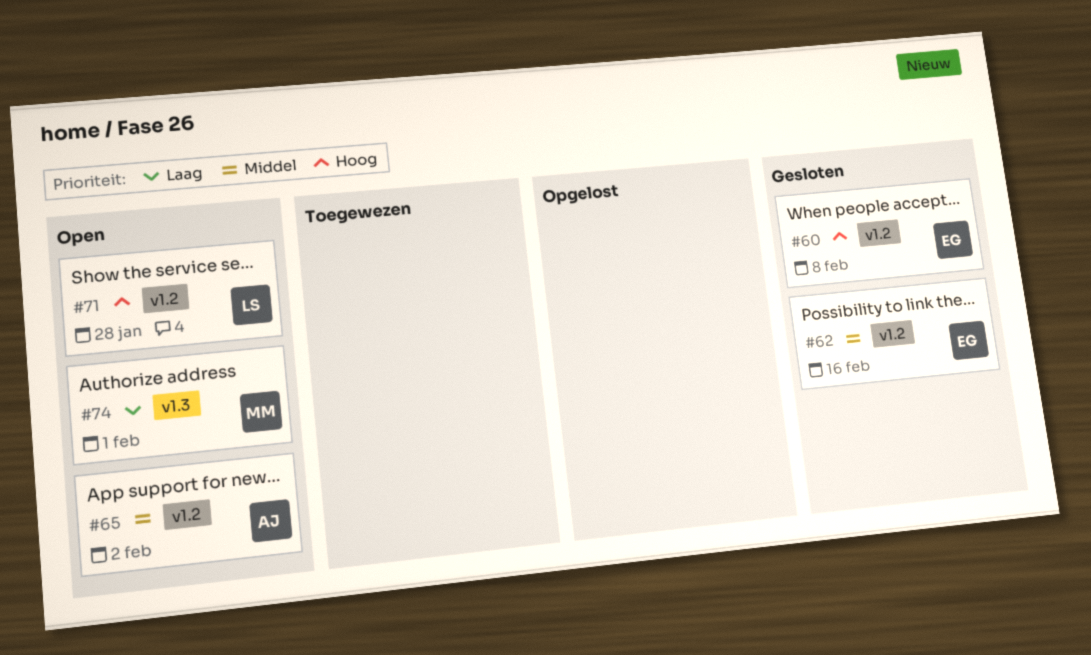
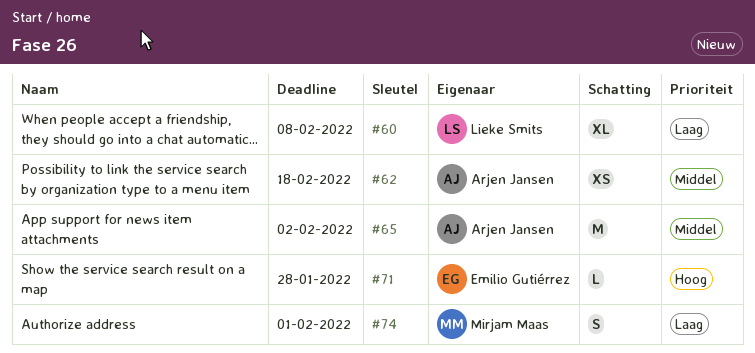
#60, owner: Emilio Gutiérrez -> Lieke Smits
#60, priority: Hoog -> Laag
#62, owner: Emilio Gutiérrez -> Arjen Jansen
#62, due: Feb 16 -> Feb 18
#71, owner: Lieke Smits -> Emilio Gutiérrez

